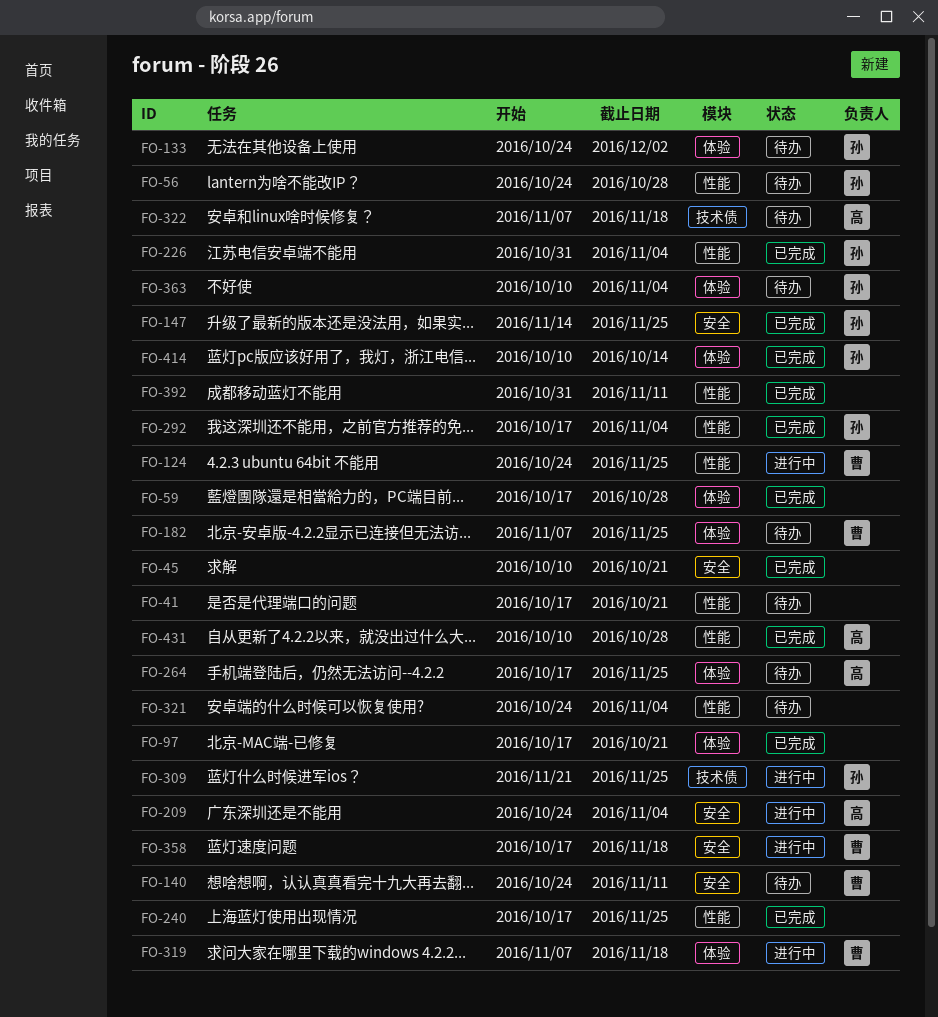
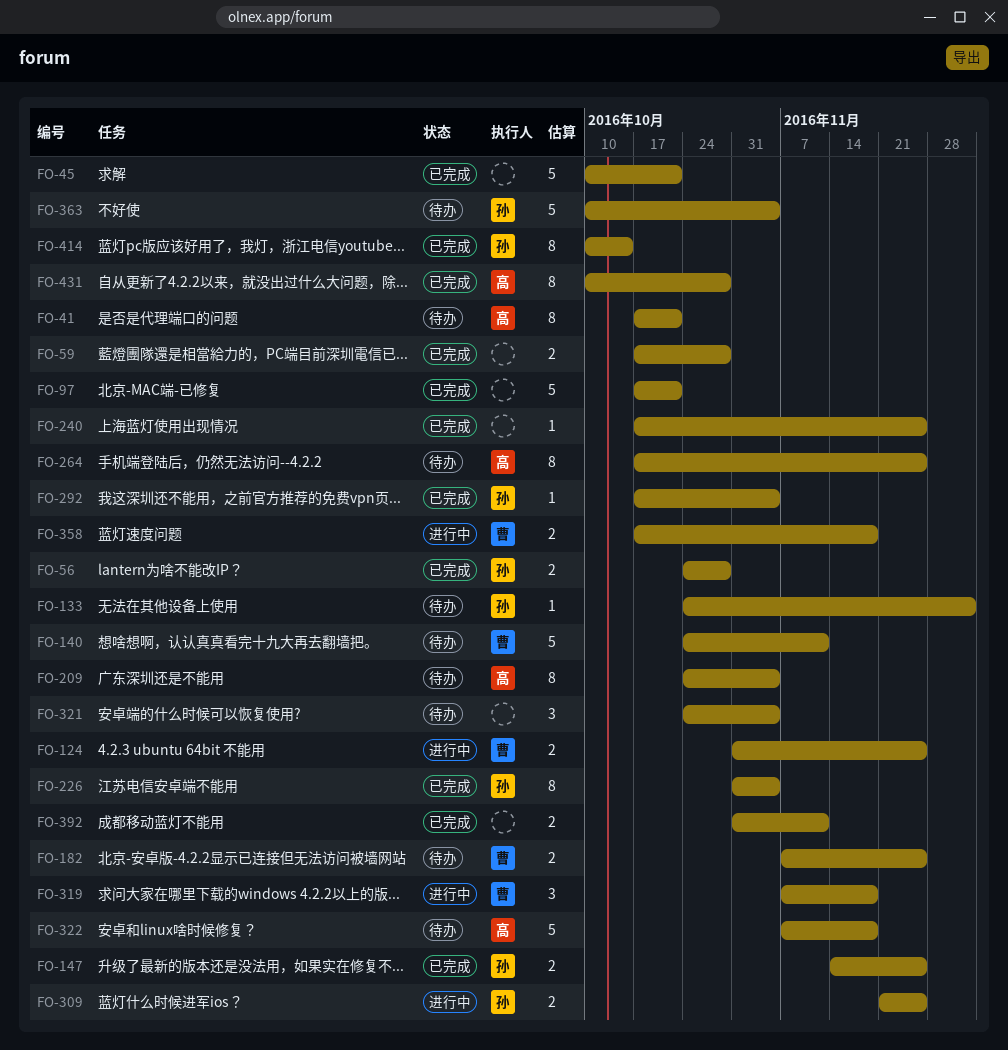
FO-41, owner: none -> 高
FO-56, status: 待办 -> 已完成
FO-124, start: Oct 24 -> Oct 31
FO-209, status: 进行中 -> 待办

